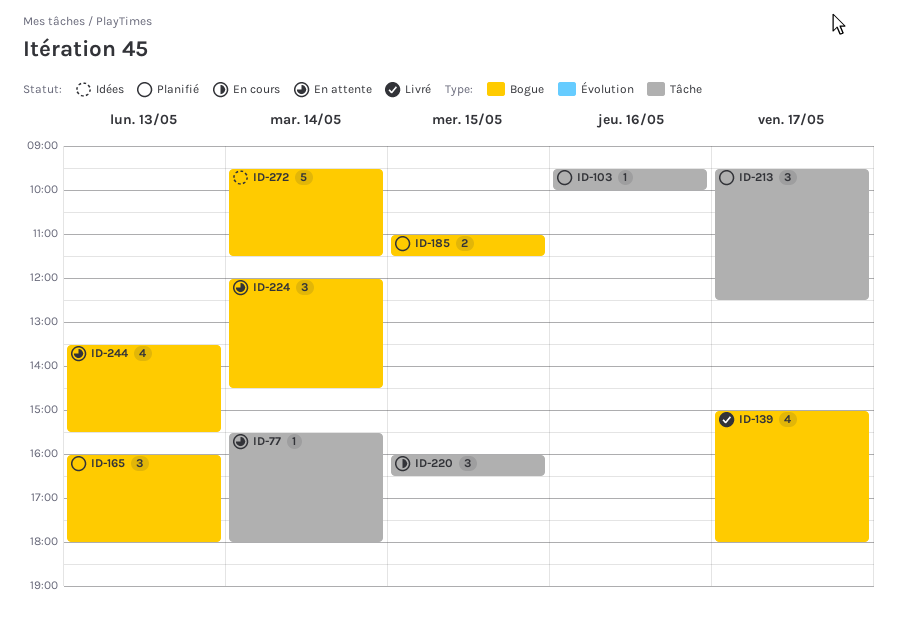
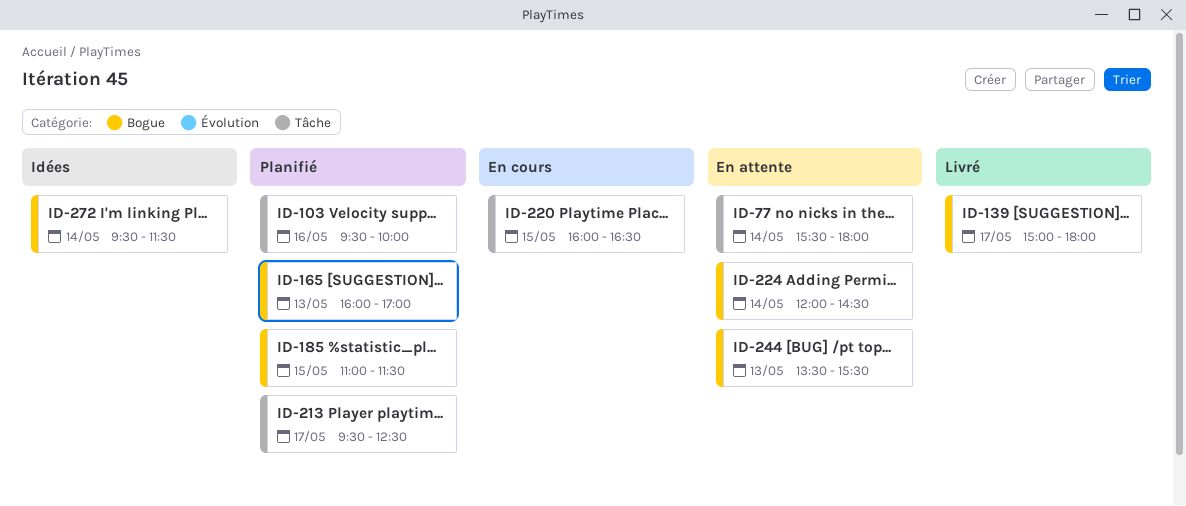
ID-165, ends: 18:00 -> 17:00

